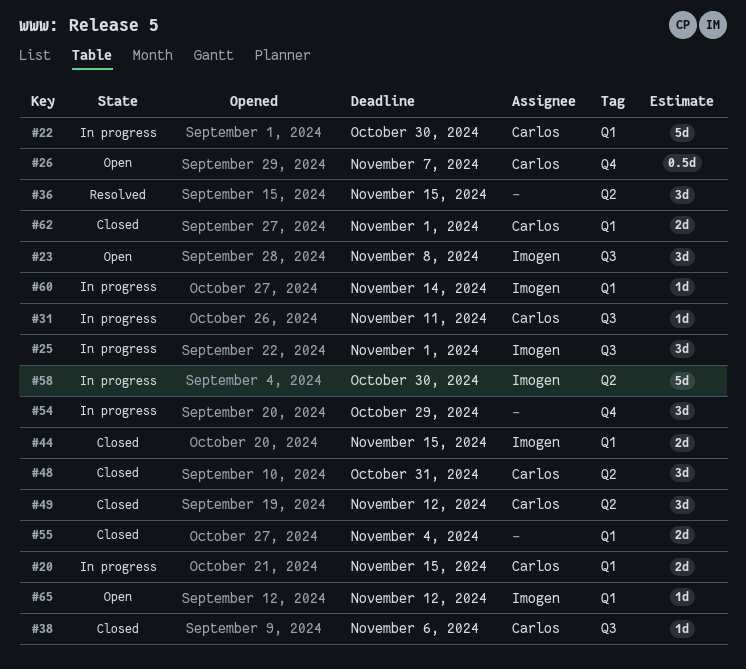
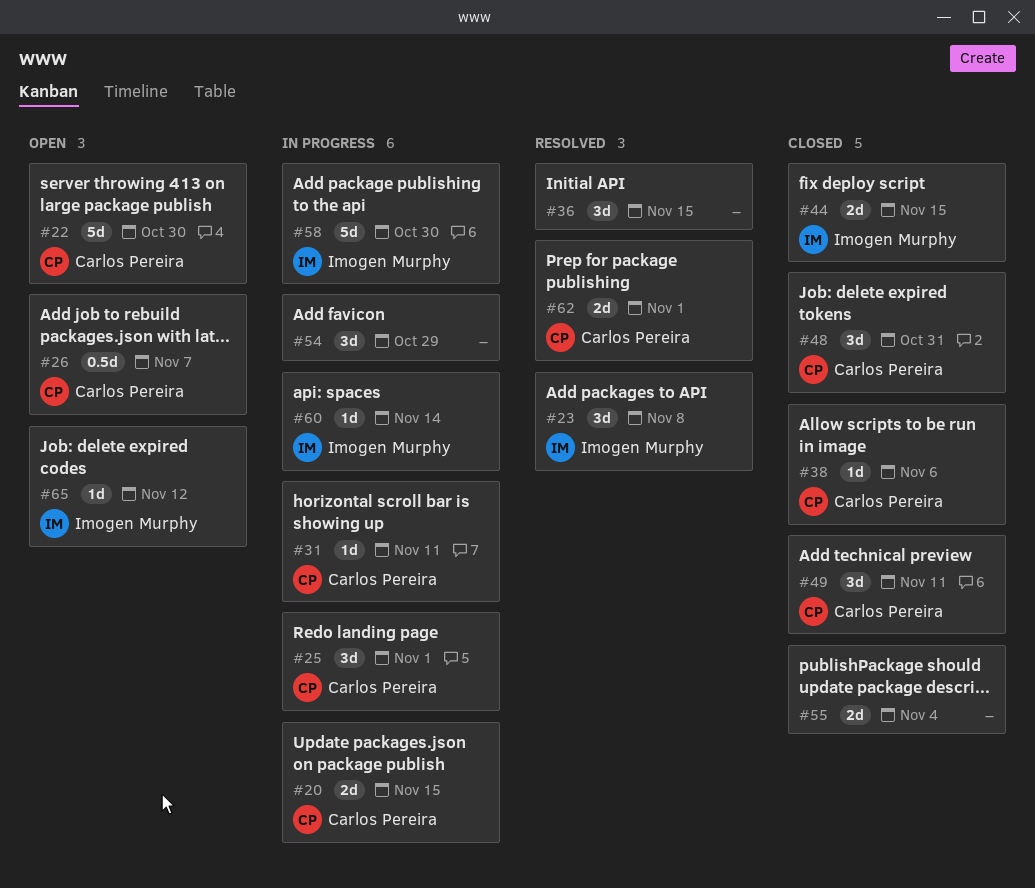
#22, status: In progress -> Open
#23, status: Open -> Resolved
#25, owner: Imogen Murphy -> Carlos Pereira
#49, due: Nov 12 -> Nov 11
#62, status: Closed -> Resolved

